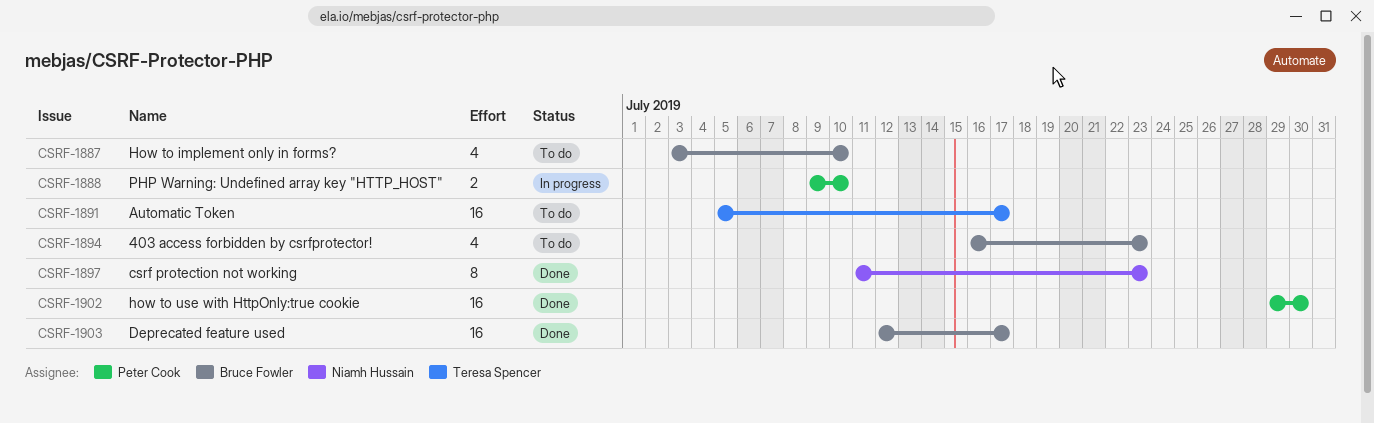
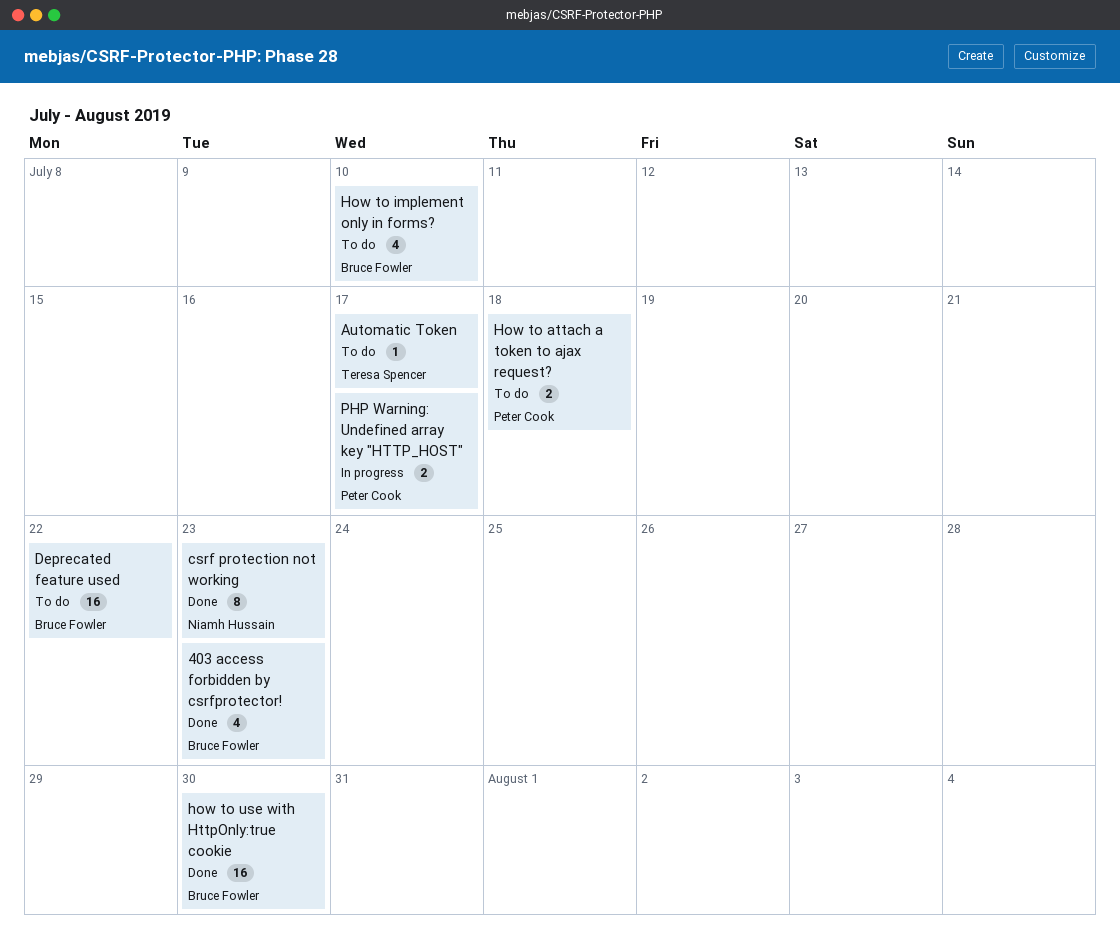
403 access forbidden by csrfprotector!, status: To do -> Done
Automatic Token, estimate: 16 -> 1
Deprecated feature used, status: Done -> To do
Deprecated feature used, due: Jul 17 -> Jul 22
How to attach a token to ajax request?: none -> present
how to use with HttpOnly:true cookie, owner: Peter Cook -> Bruce Fowler
PHP Warning: Undefined array key "HTTP_HOST", due: Jul 10 -> Jul 17

